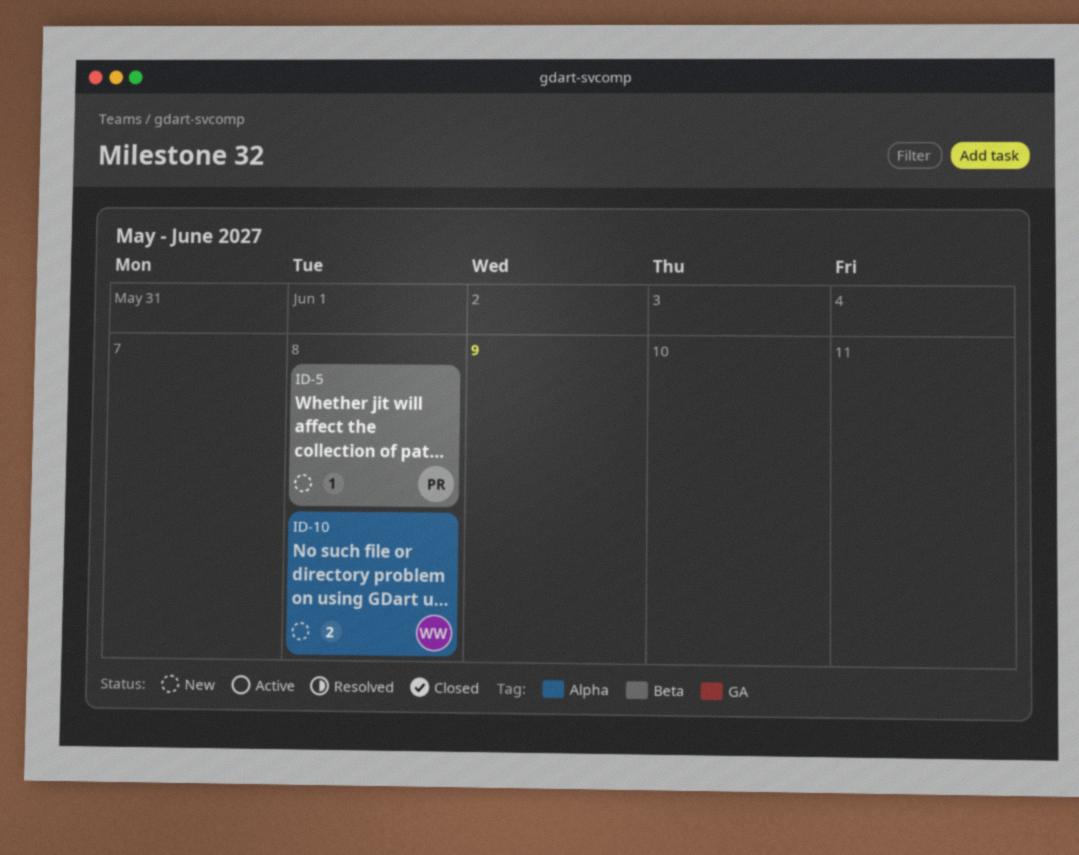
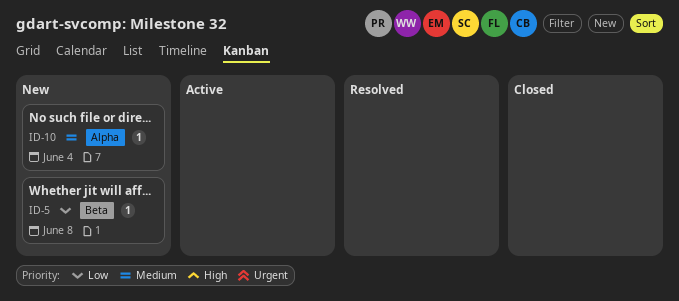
ID-10, estimate: 2 -> 1
ID-10, due: Jun 8 -> Jun 4

